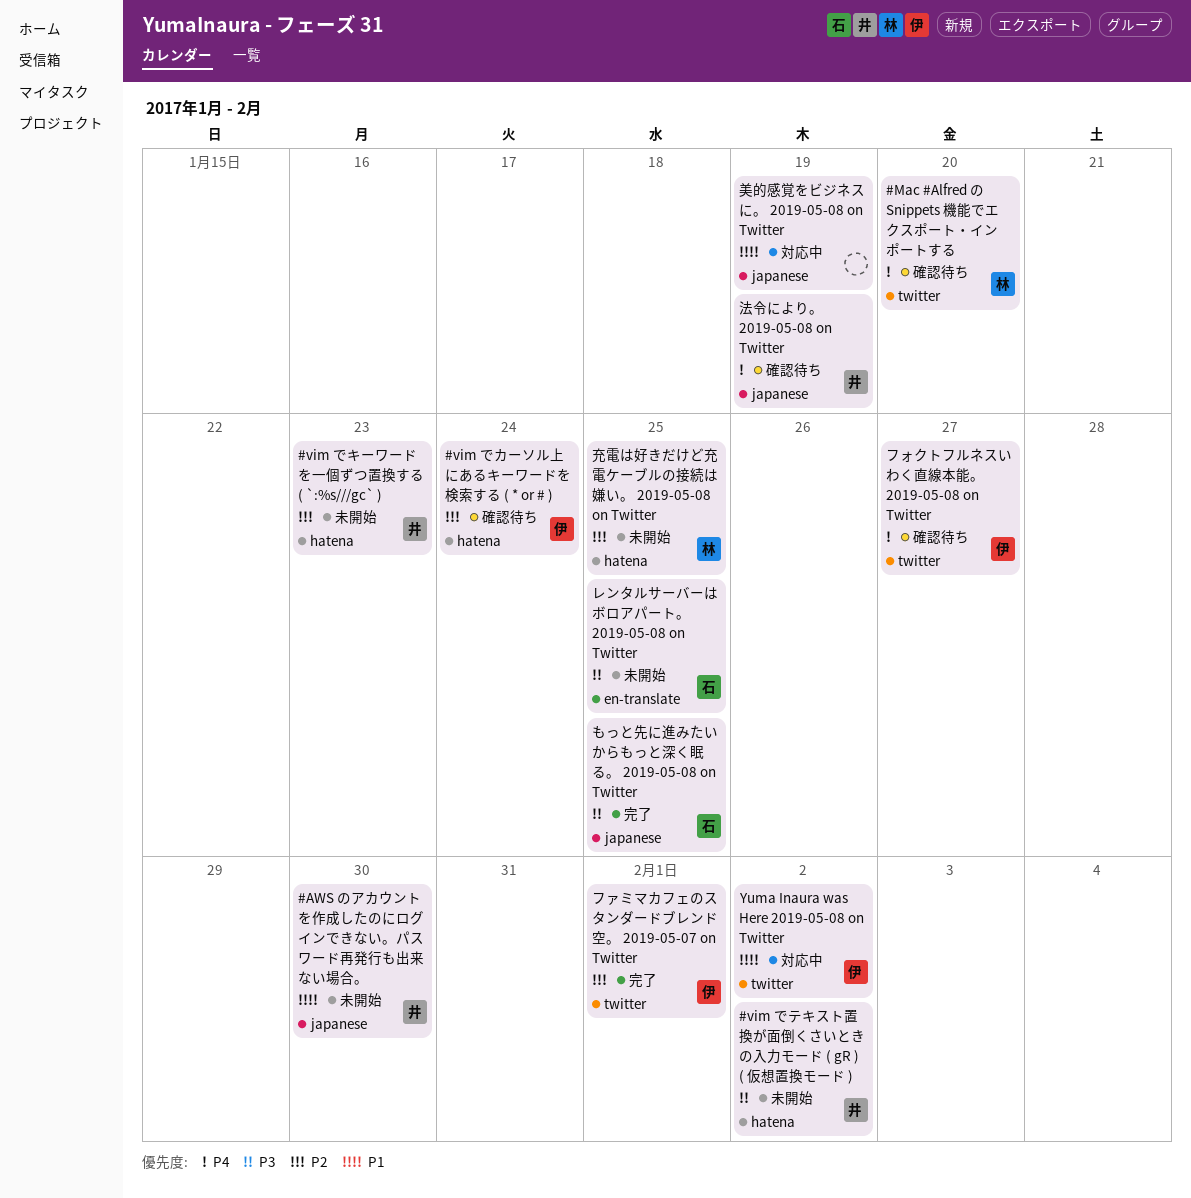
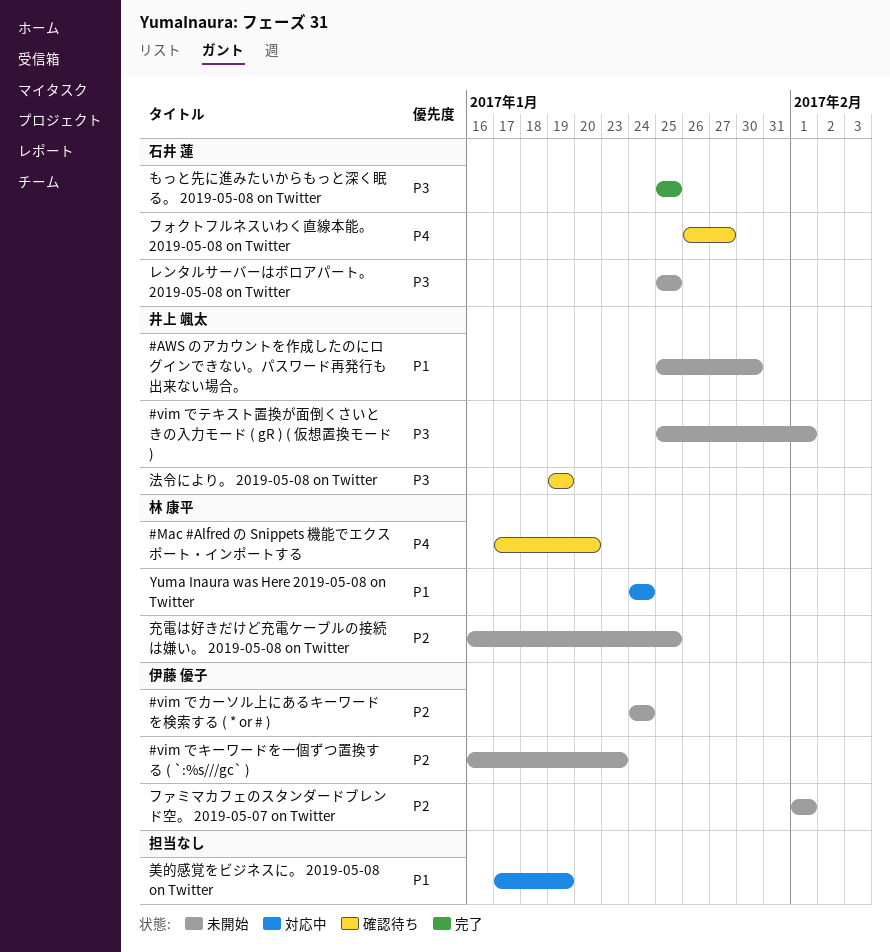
#vim でカーソル上にあるキーワードを検索する ( * or # ), status: 確認待ち -> 未開始
#vim でキーワードを一個ずつ置換する ( `:%s///gc` ), owner: 井上 颯太 -> 伊藤 優子
#vim でテキスト置換が面倒くさいときの入力モード ( gR ) ( 仮想置換モード ), due: Feb 2 -> Feb 1
Yuma Inaura was Here 2019-05-08 on Twitter, owner: 伊藤 優子 -> 林 康平
Yuma Inaura was Here 2019-05-08 on Twitter, due: Feb 2 -> Jan 24
ファミマカフェのスタンダードブレンド空。 2019-05-07 on Twitter, status: 完了 -> 未開始
フォクトフルネスいわく直線本能。 2019-05-08 on Twitter, owner: 伊藤 優子 -> 石井 蓮
法令により。 2019-05-08 on Twitter, priority: P4 -> P3

